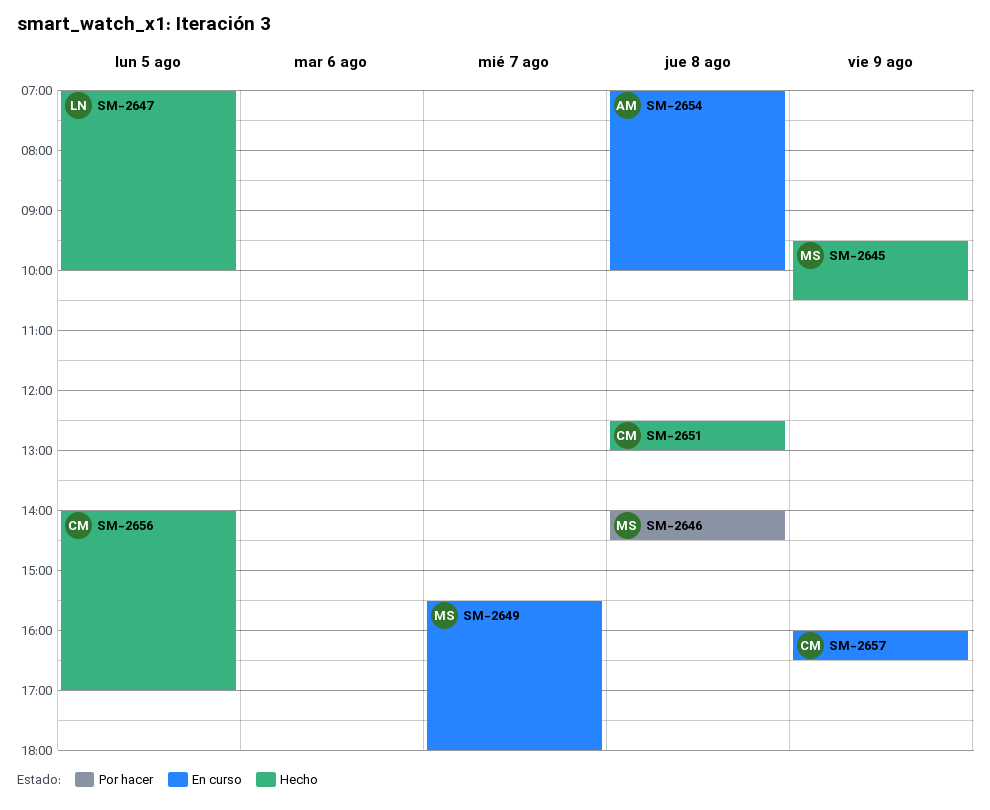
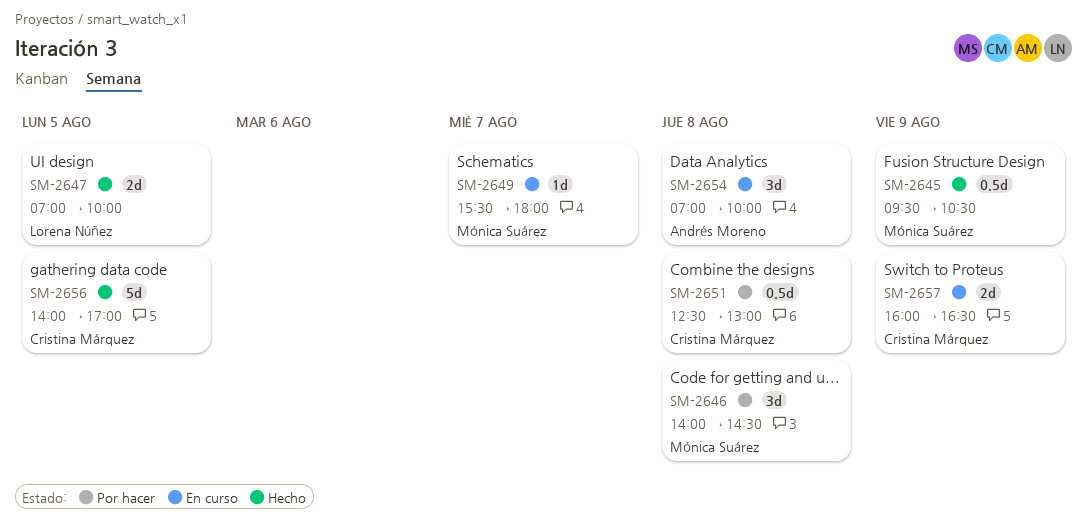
SM-2651, status: Hecho -> Por hacer

